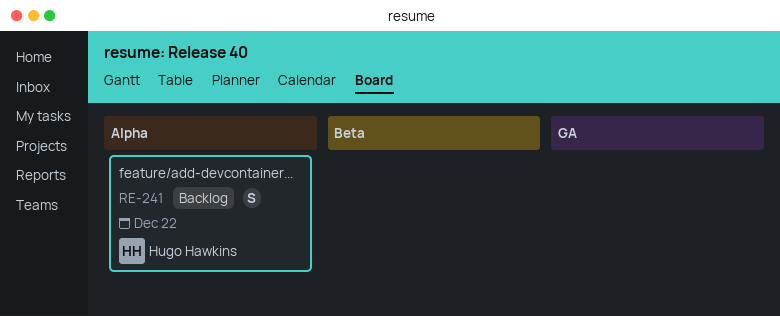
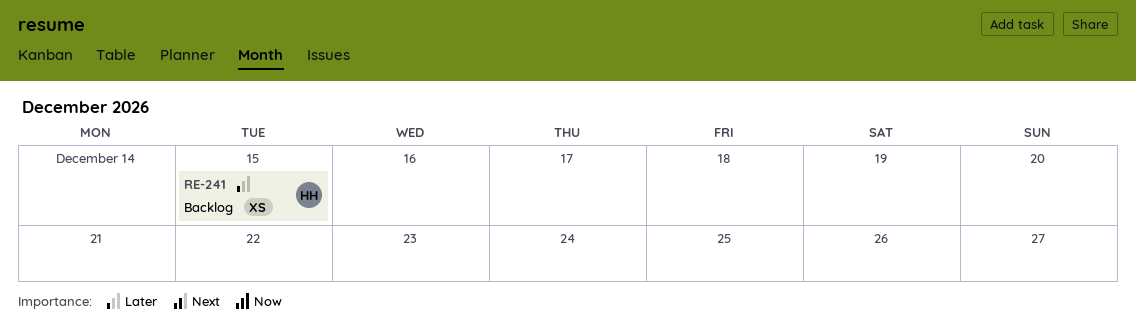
RE-241, estimate: S -> XS
RE-241, due: Dec 22 -> Dec 15

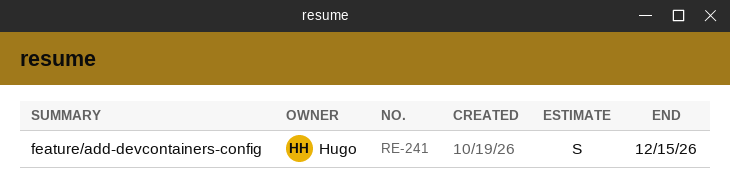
RE-241, estimate: XS -> S

